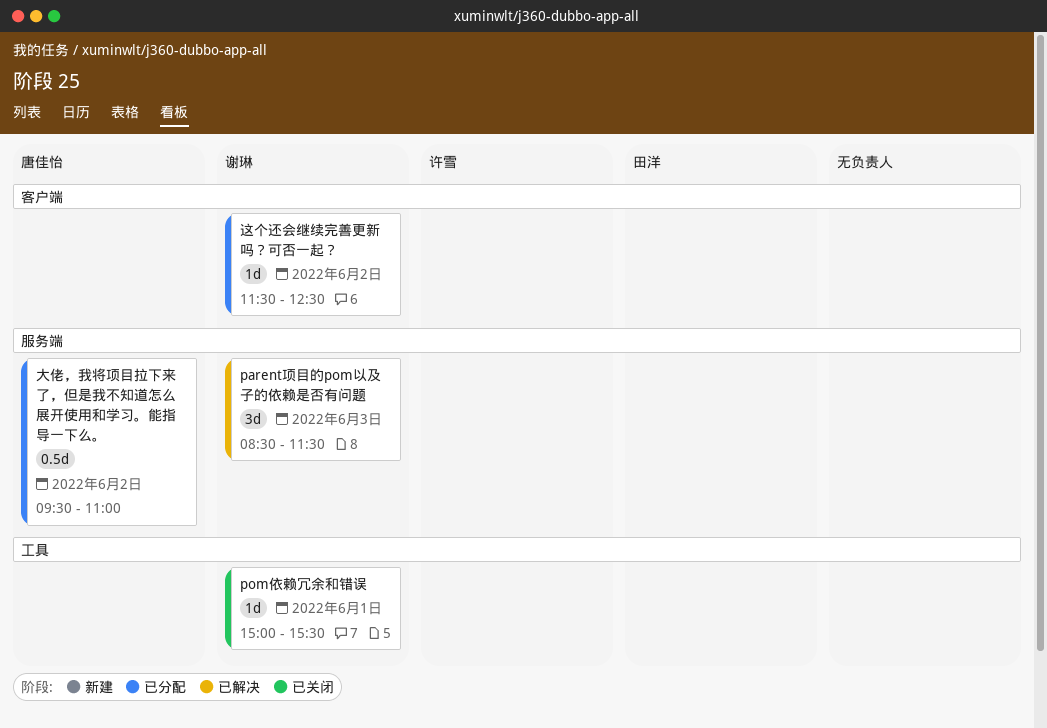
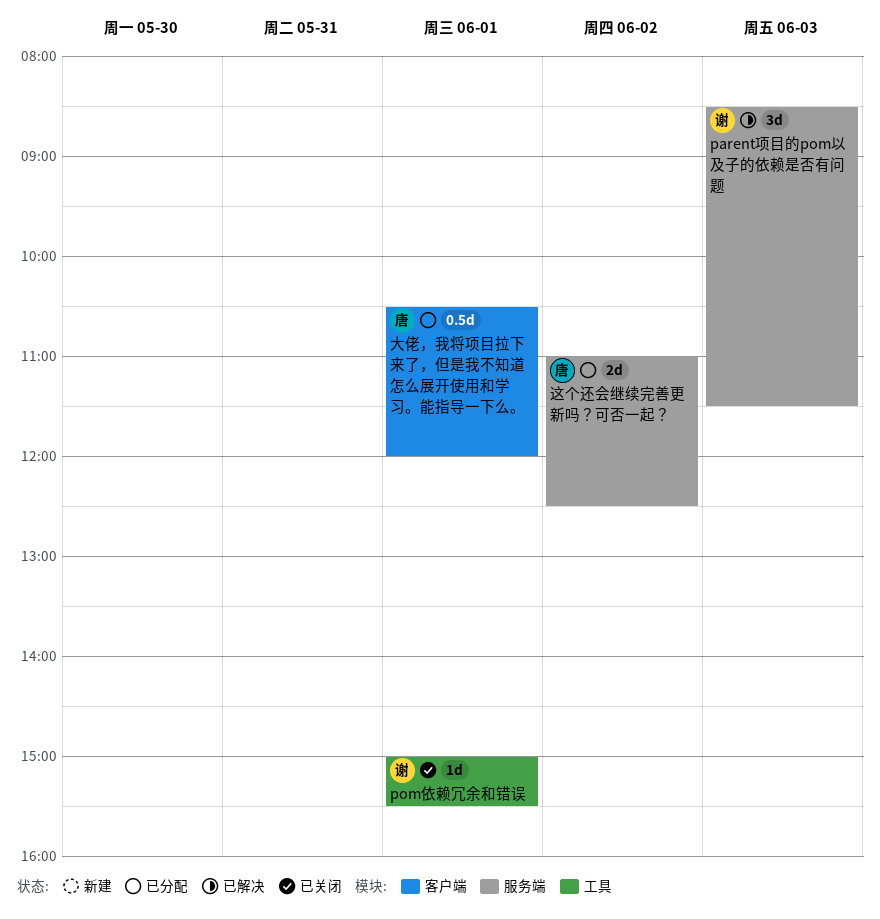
大佬，我将项目拉下来了，但是我不知道怎么展开使用和学习。能指导一下么。, label: 服务端 -> 客户端
大佬，我将项目拉下来了，但是我不知道怎么展开使用和学习。能指导一下么。, day: Jun 2 -> Jun 1
大佬，我将项目拉下来了，但是我不知道怎么展开使用和学习。能指导一下么。, begins: 09:30 -> 10:30
大佬，我将项目拉下来了，但是我不知道怎么展开使用和学习。能指导一下么。, ends: 11:00 -> 12:00
这个还会继续完善更新吗？可否一起？, owner: 谢琳 -> 唐佳怡
这个还会继续完善更新吗？可否一起？, label: 客户端 -> 服务端
这个还会继续完善更新吗？可否一起？, estimate: 1d -> 2d
这个还会继续完善更新吗？可否一起？, begins: 11:30 -> 11:00

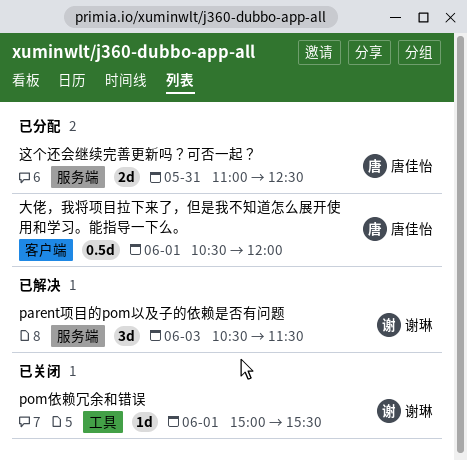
parent项目的pom以及子的依赖是否有问题, begins: 08:30 -> 10:30
这个还会继续完善更新吗？可否一起？, day: Jun 2 -> May 31

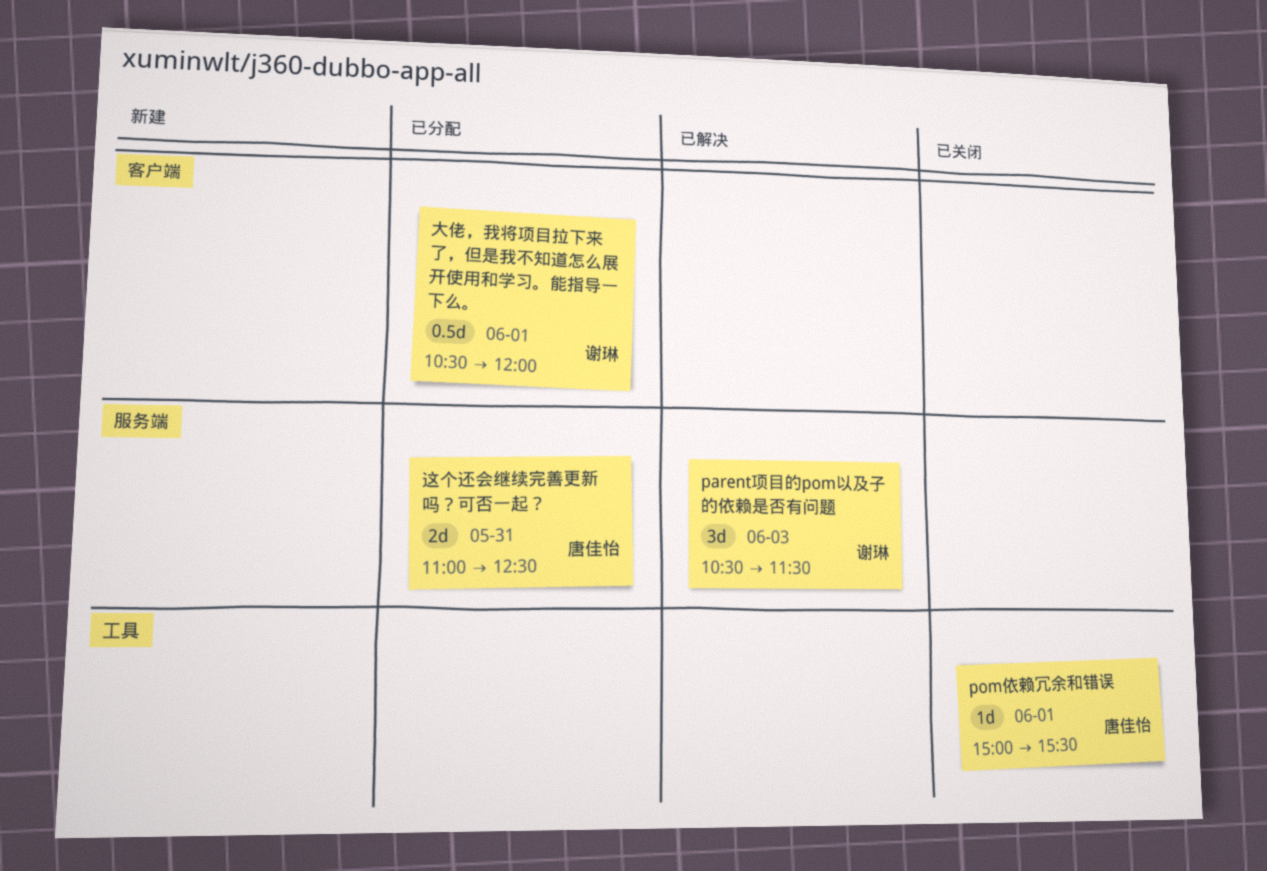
pom依赖冗余和错误, owner: 谢琳 -> 唐佳怡
大佬，我将项目拉下来了，但是我不知道怎么展开使用和学习。能指导一下么。, owner: 唐佳怡 -> 谢琳

